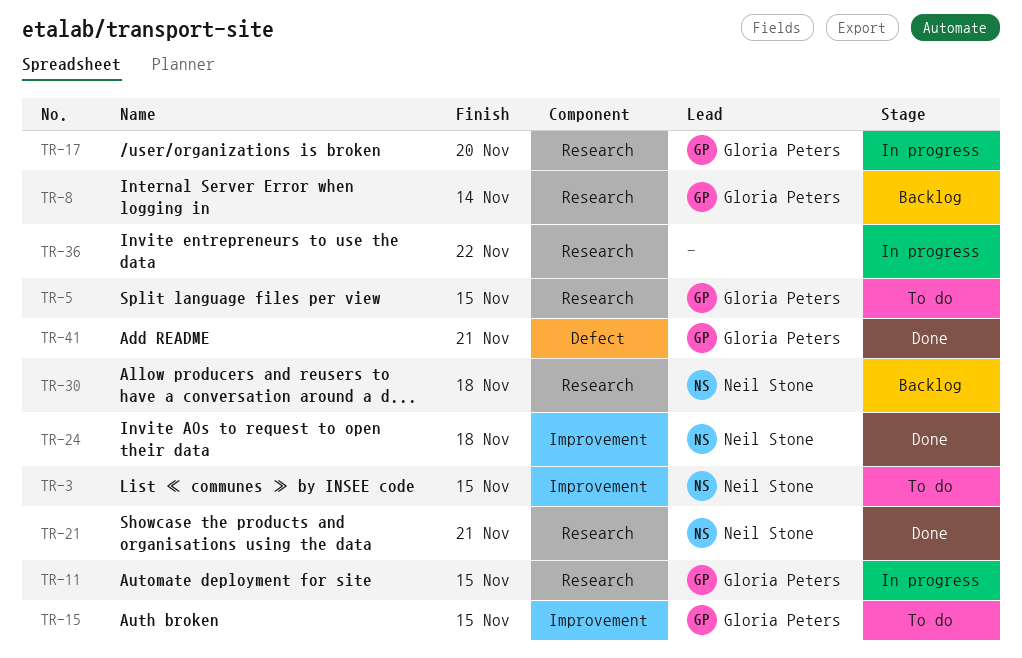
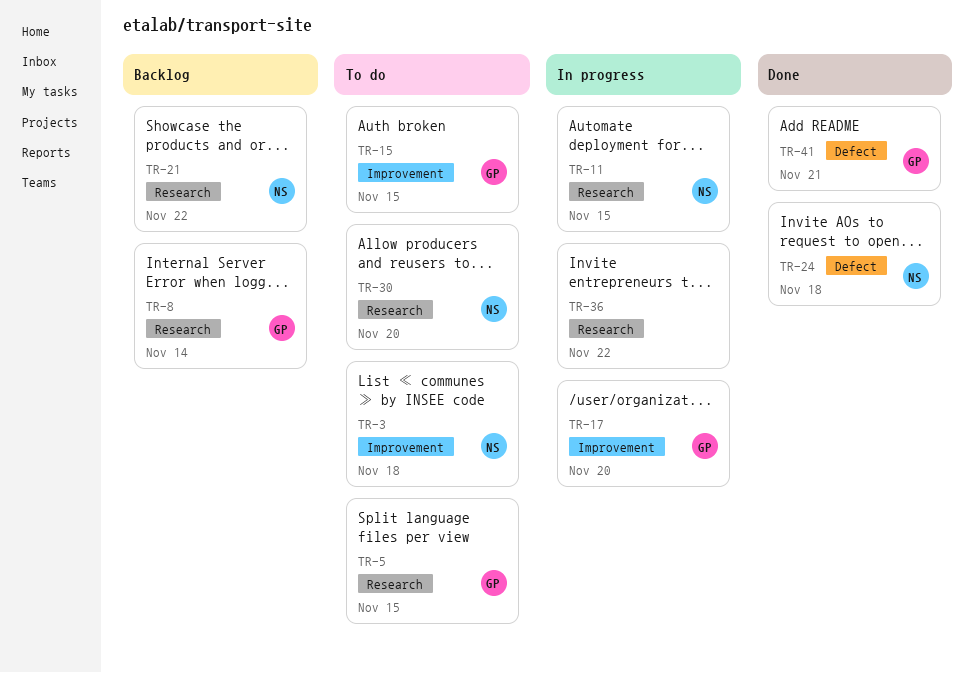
TR-3, due: Nov 15 -> Nov 18
TR-11, owner: Gloria Peters -> Neil Stone
TR-17, label: Research -> Improvement
TR-21, status: Done -> Backlog
TR-21, due: Nov 21 -> Nov 22
TR-24, label: Improvement -> Defect
TR-30, status: Backlog -> To do
TR-30, due: Nov 18 -> Nov 20

